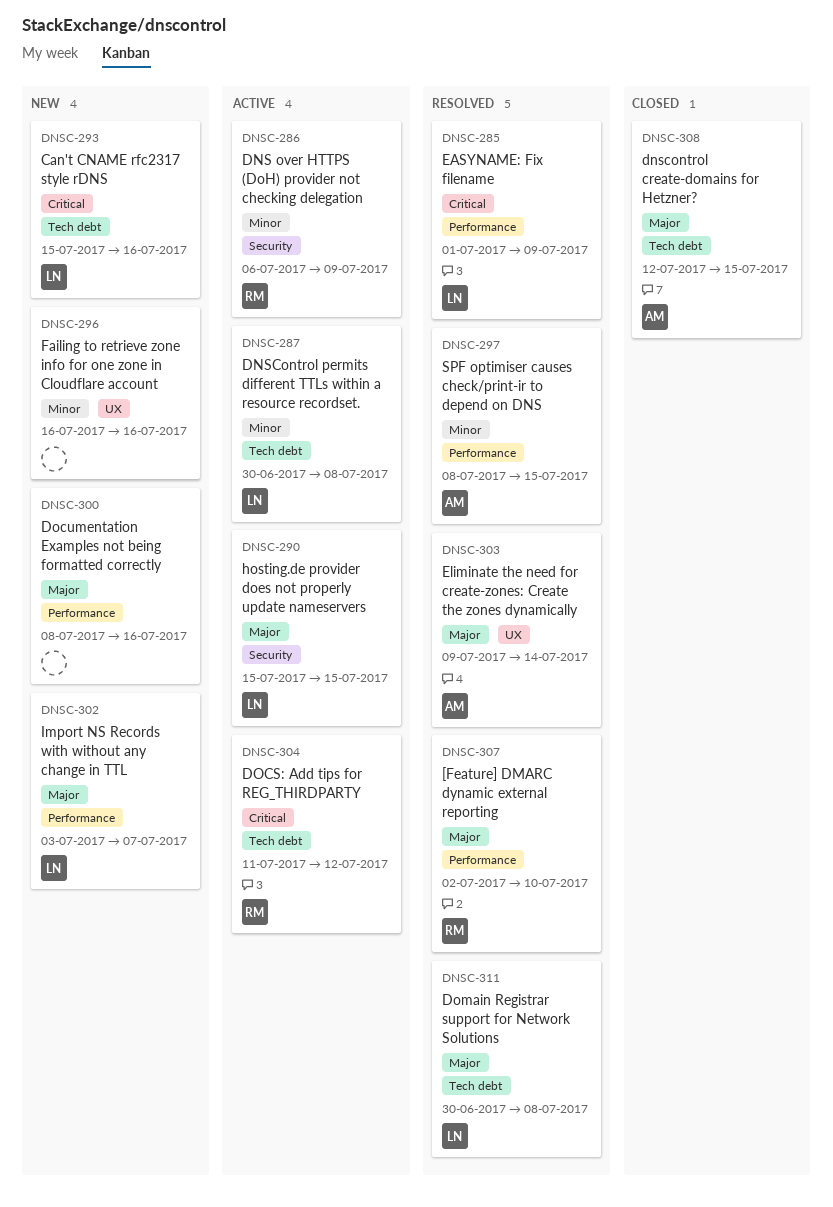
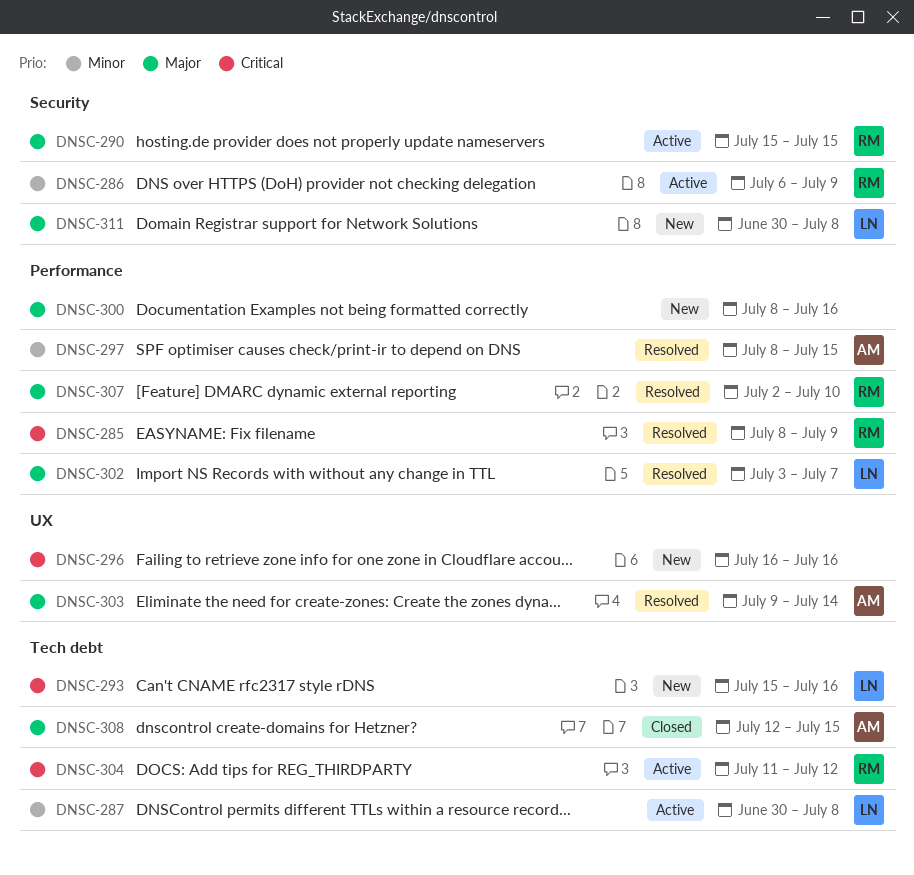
DNSC-285, owner: LN -> RM
DNSC-285, start: Jul 1 -> Jul 8
DNSC-290, owner: LN -> RM
DNSC-296, priority: Minor -> Critical
DNSC-302, status: New -> Resolved
DNSC-311, status: Resolved -> New
DNSC-311, label: Tech debt -> Security

